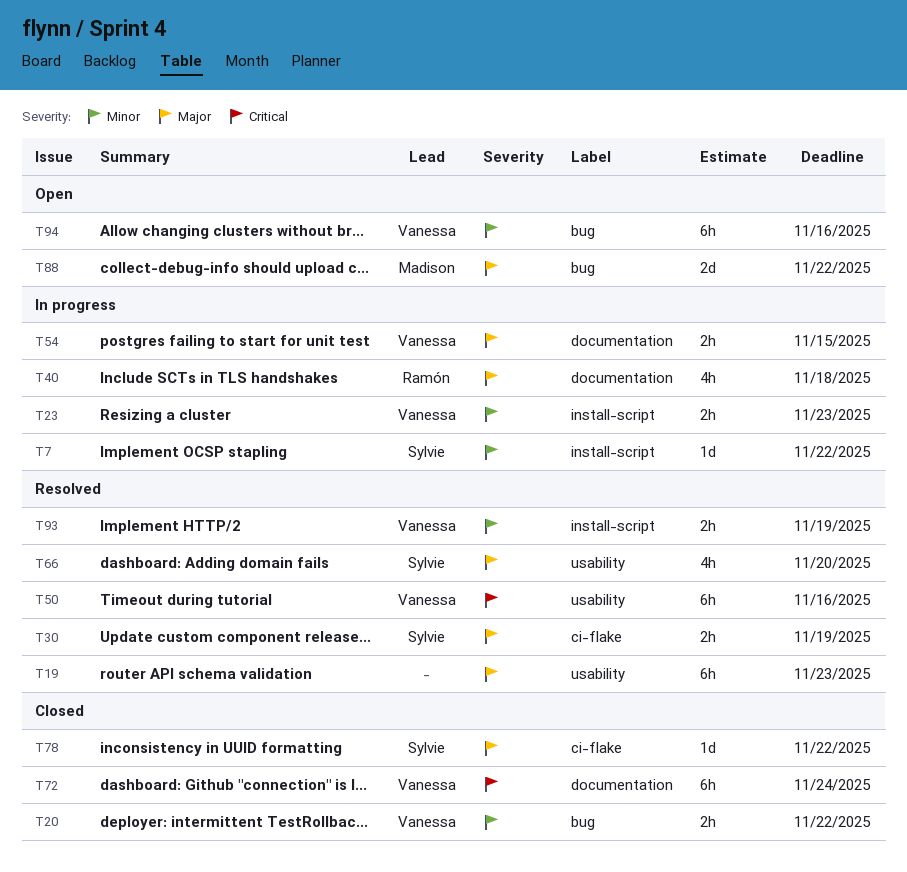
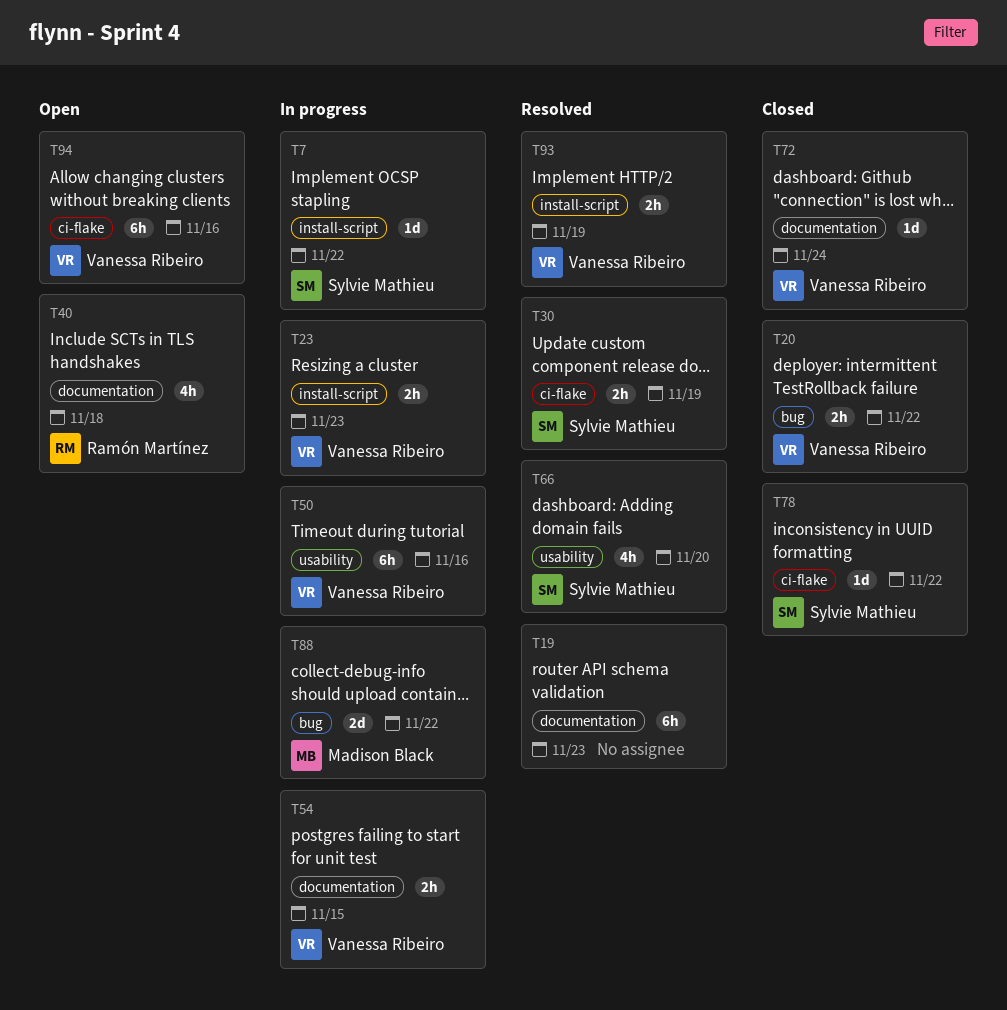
T19, label: usability -> documentation
T40, status: In progress -> Open
T50, status: Resolved -> In progress
T72, estimate: 6h -> 1d
T88, status: Open -> In progress
T94, label: bug -> ci-flake

